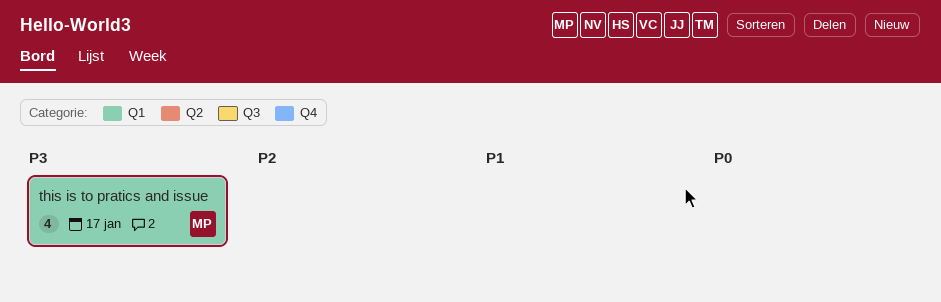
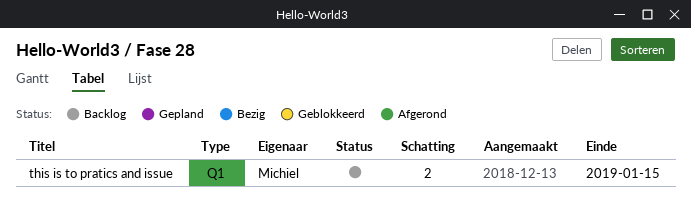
this is to pratics and issue, estimate: 4 -> 2
this is to pratics and issue, due: Jan 17 -> Jan 15

